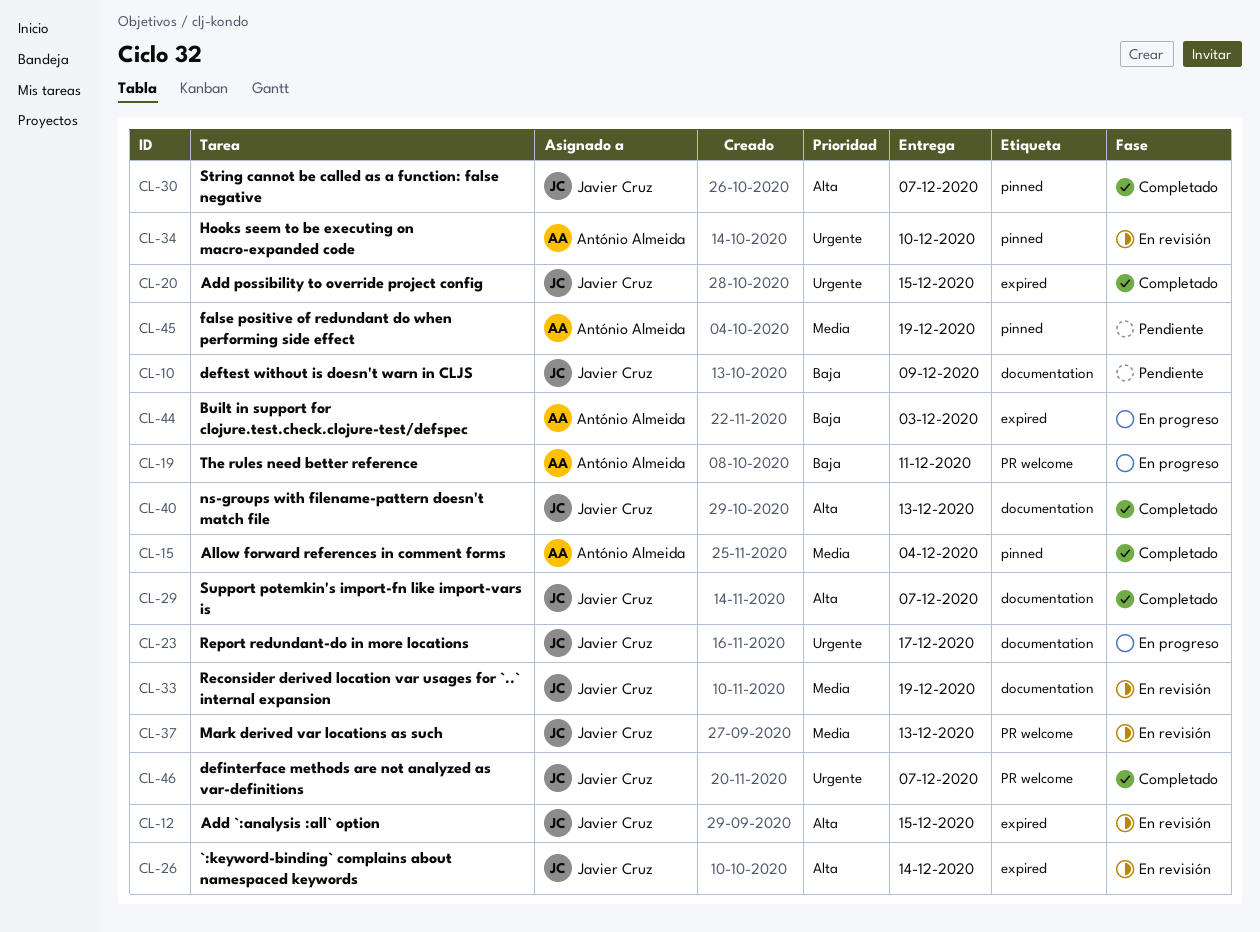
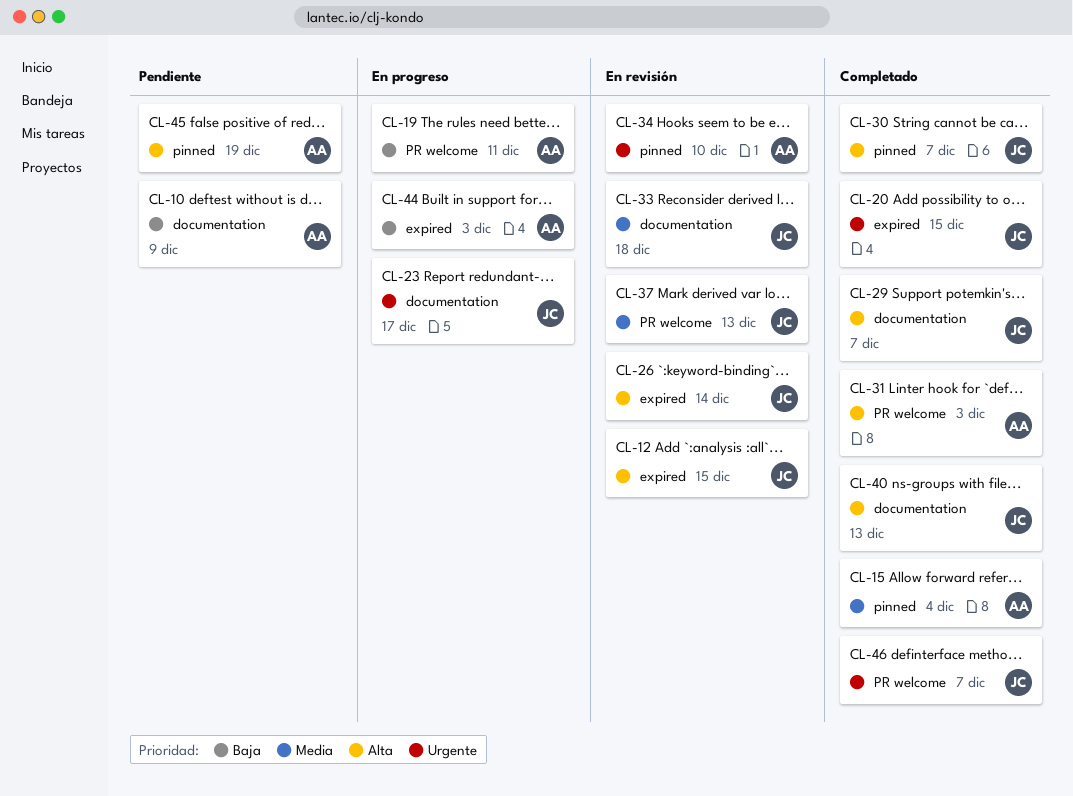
CL-10, owner: Javier Cruz -> António Almeida
CL-31: none -> present
CL-33, due: Dec 19 -> Dec 18
CL-45, priority: Media -> Alta

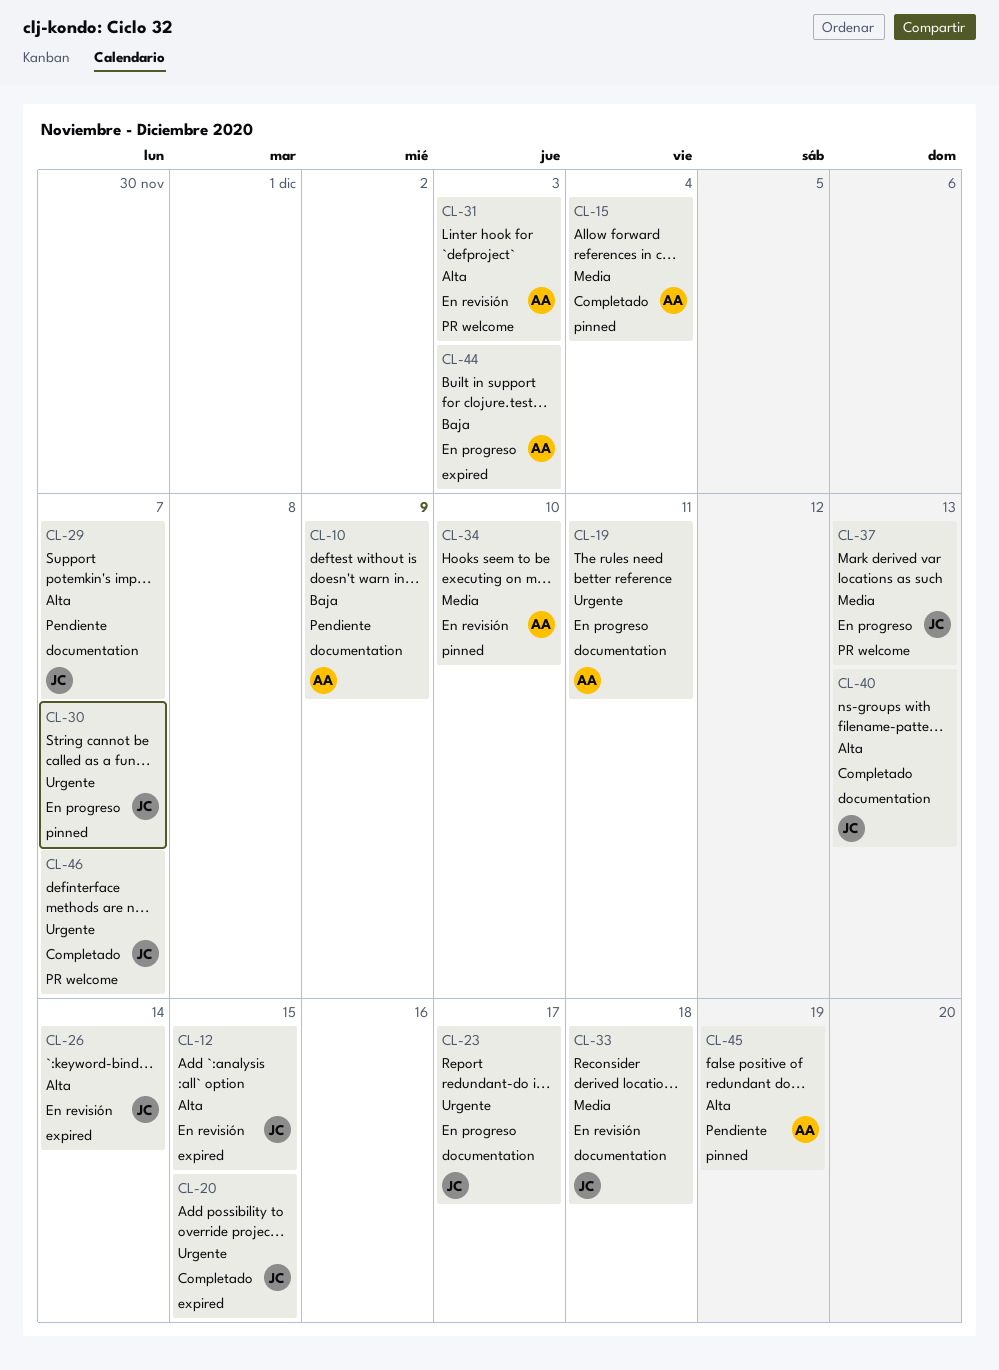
CL-19, priority: Baja -> Urgente
CL-19, label: PR welcome -> documentation
CL-29, status: Completado -> Pendiente
CL-30, status: Completado -> En progreso
CL-30, priority: Alta -> Urgente
CL-31, status: Completado -> En revisión
CL-34, priority: Urgente -> Media
CL-37, status: En revisión -> En progreso

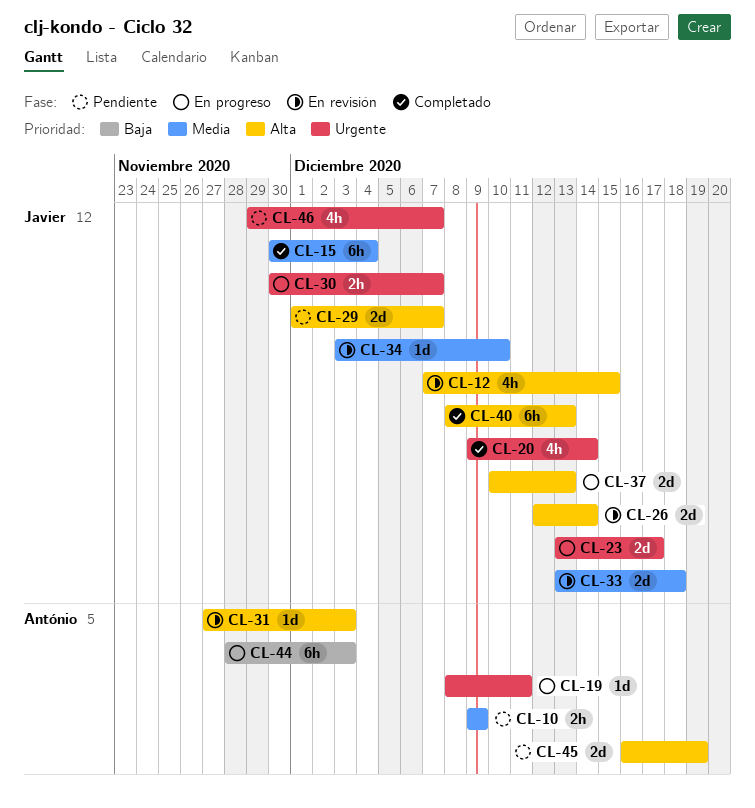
CL-10, priority: Baja -> Media
CL-15, owner: António -> Javier
CL-20, due: Dec 15 -> Dec 14
CL-34, owner: António -> Javier
CL-37, priority: Media -> Alta
CL-46, status: Completado -> Pendiente

